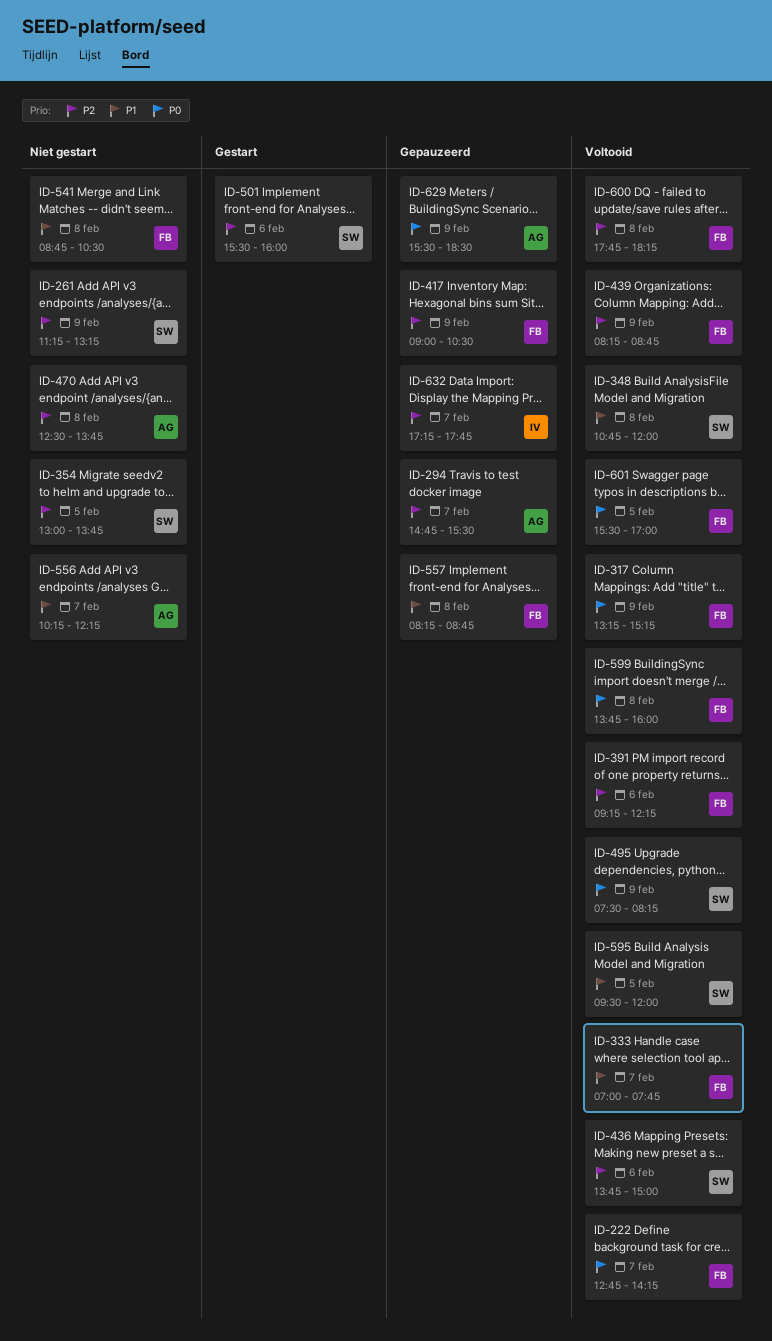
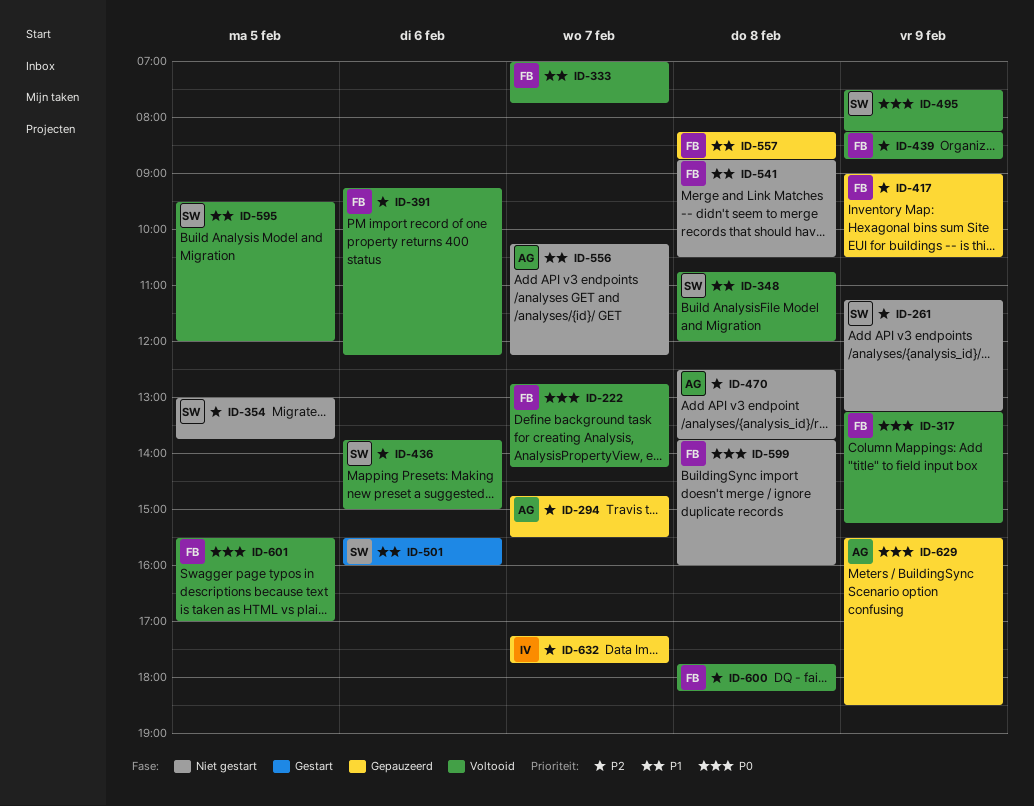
ID-501, priority: P2 -> P1
ID-599, status: Voltooid -> Niet gestart

